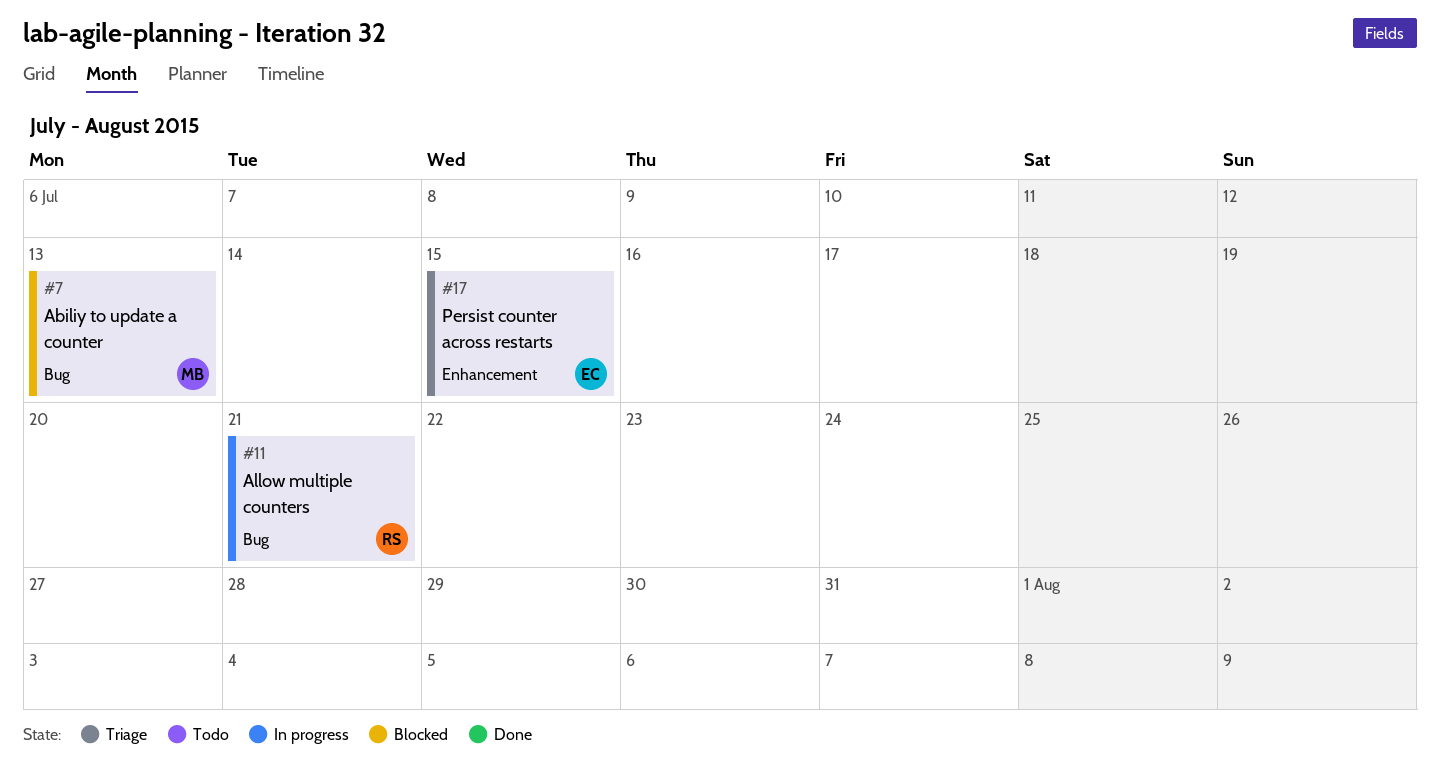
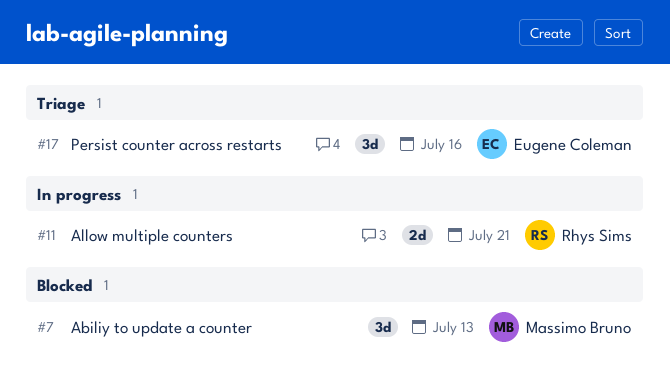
#17, due: Jul 15 -> Jul 16

